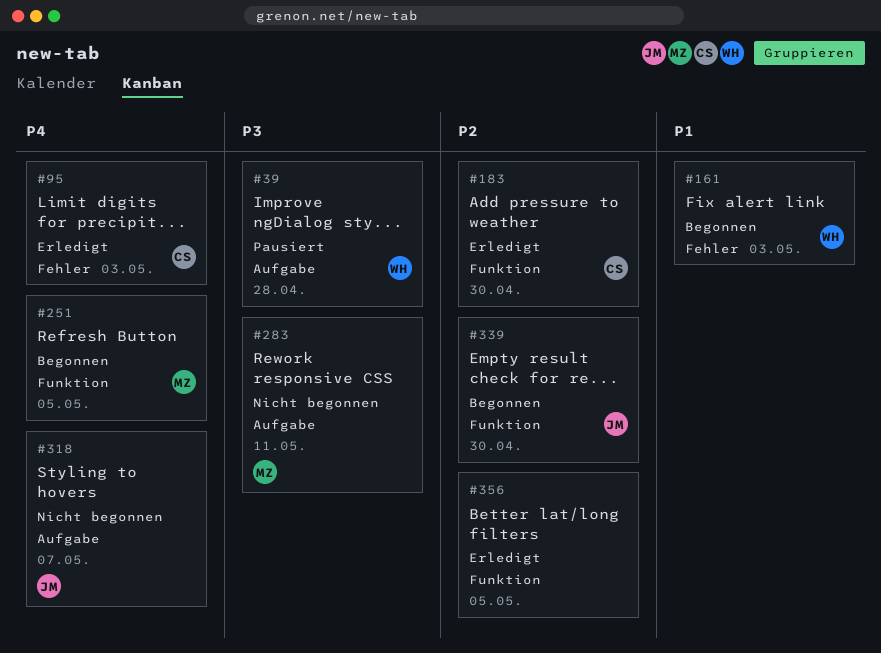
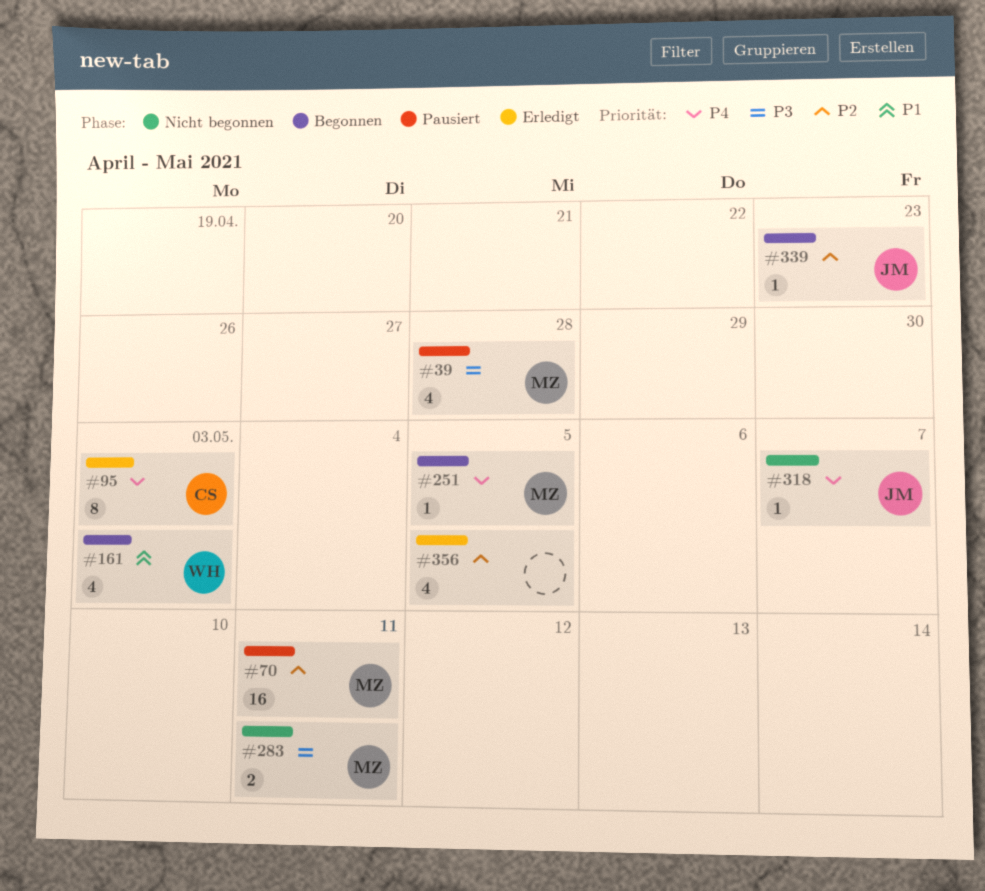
#39, owner: WH -> MZ
#70: none -> present
#183: present -> none
#339, due: Apr 30 -> Apr 23

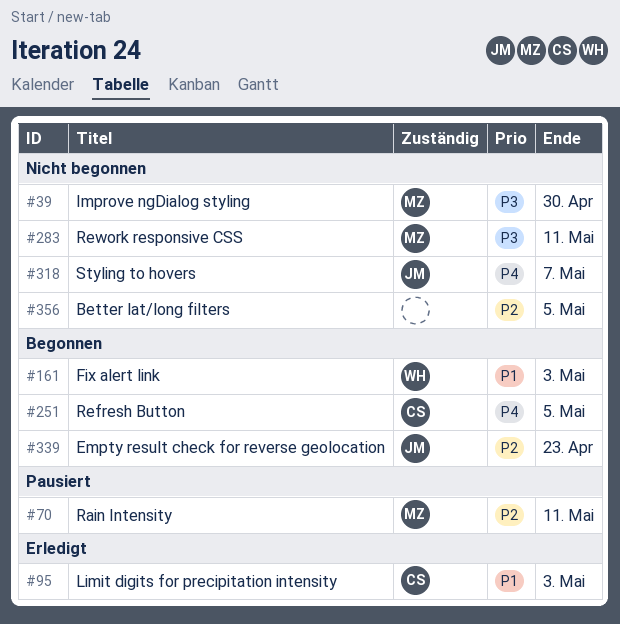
#39, status: Pausiert -> Nicht begonnen
#39, due: Apr 28 -> Apr 30
#95, priority: P4 -> P1
#251, owner: MZ -> CS
#356, status: Erledigt -> Nicht begonnen

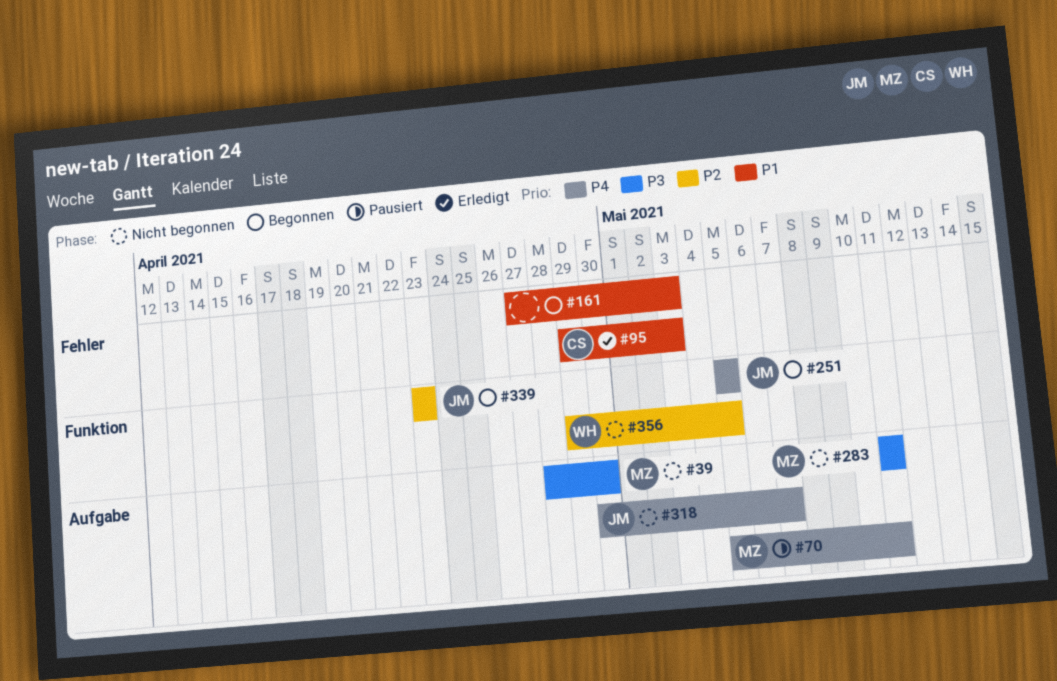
#70, priority: P2 -> P4
#161, owner: WH -> none
#251, owner: CS -> JM
#356, owner: none -> WH

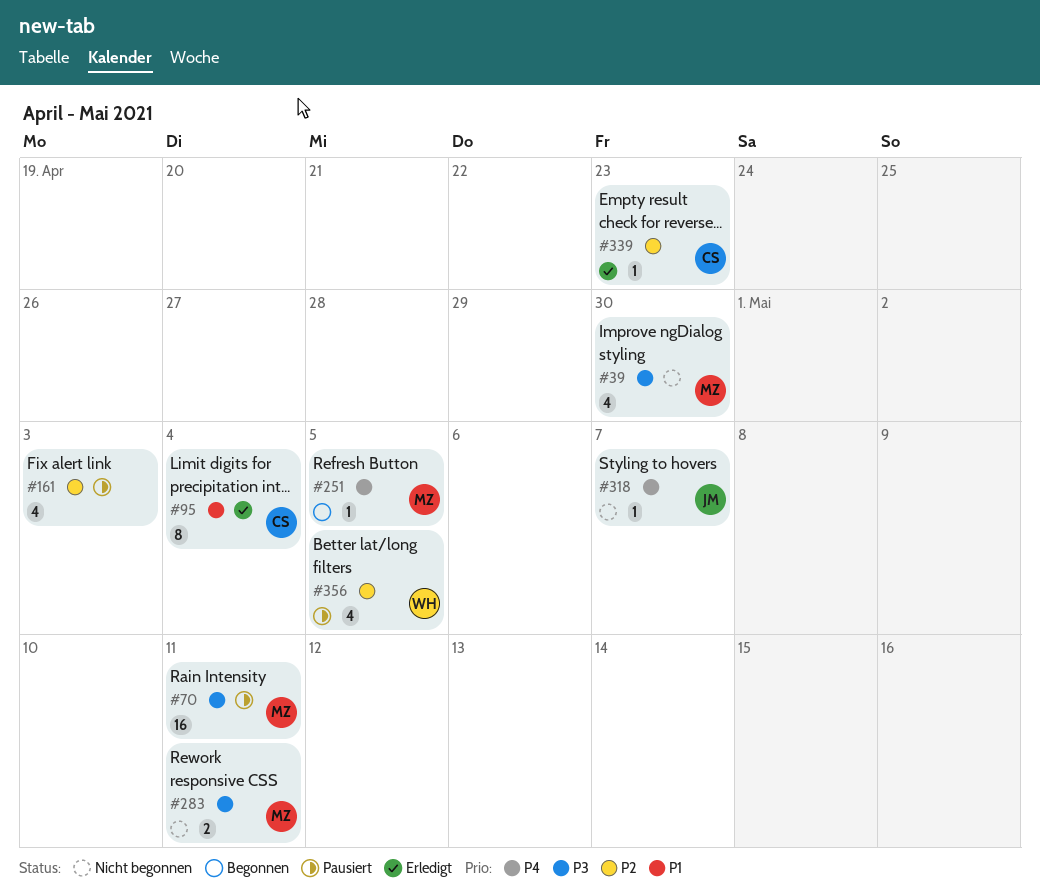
#70, priority: P4 -> P3
#95, due: May 3 -> May 4
#161, status: Begonnen -> Pausiert
#161, priority: P1 -> P2
#251, owner: JM -> MZ
#339, status: Begonnen -> Erledigt
#339, owner: JM -> CS
#356, status: Nicht begonnen -> Pausiert

